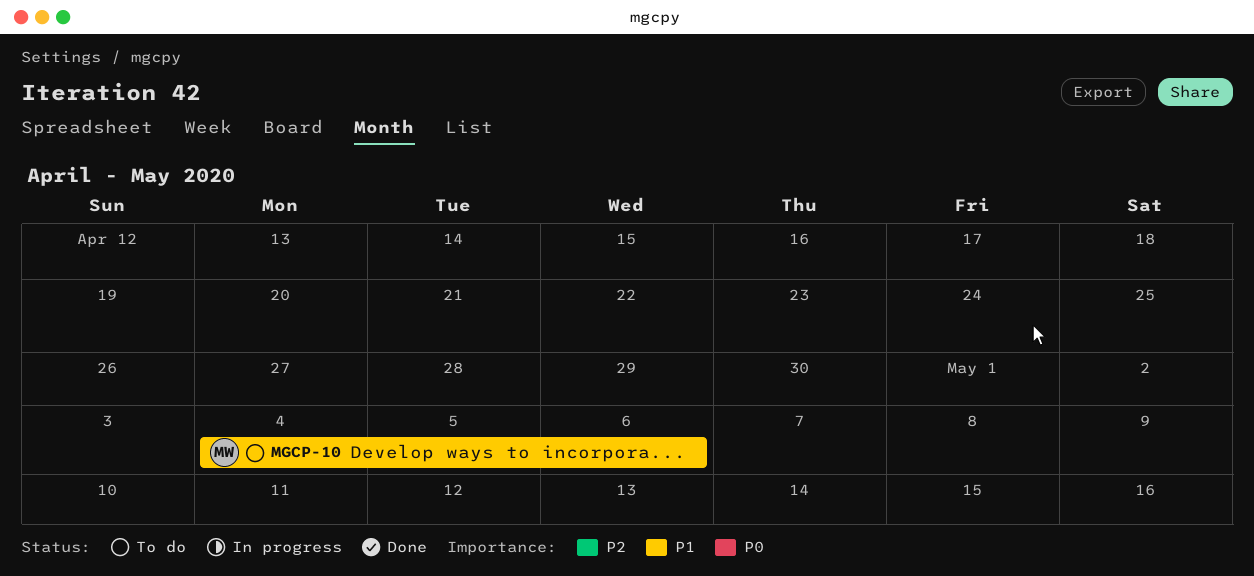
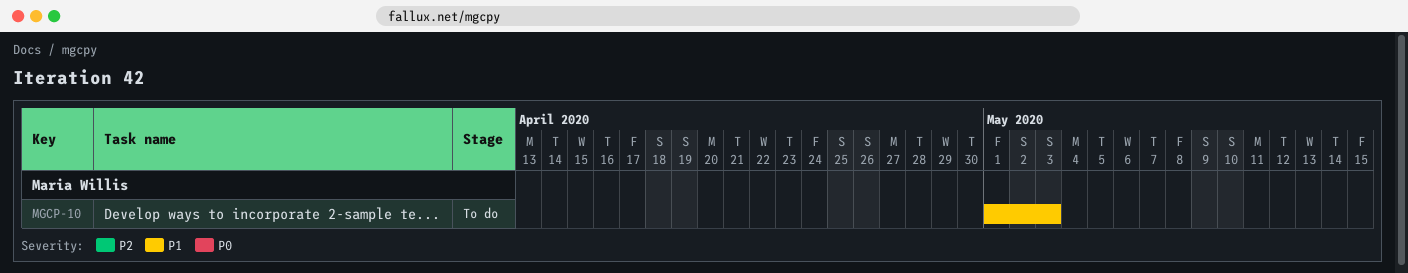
MGCP-10, start: May 4 -> May 1
MGCP-10, due: May 6 -> May 3

